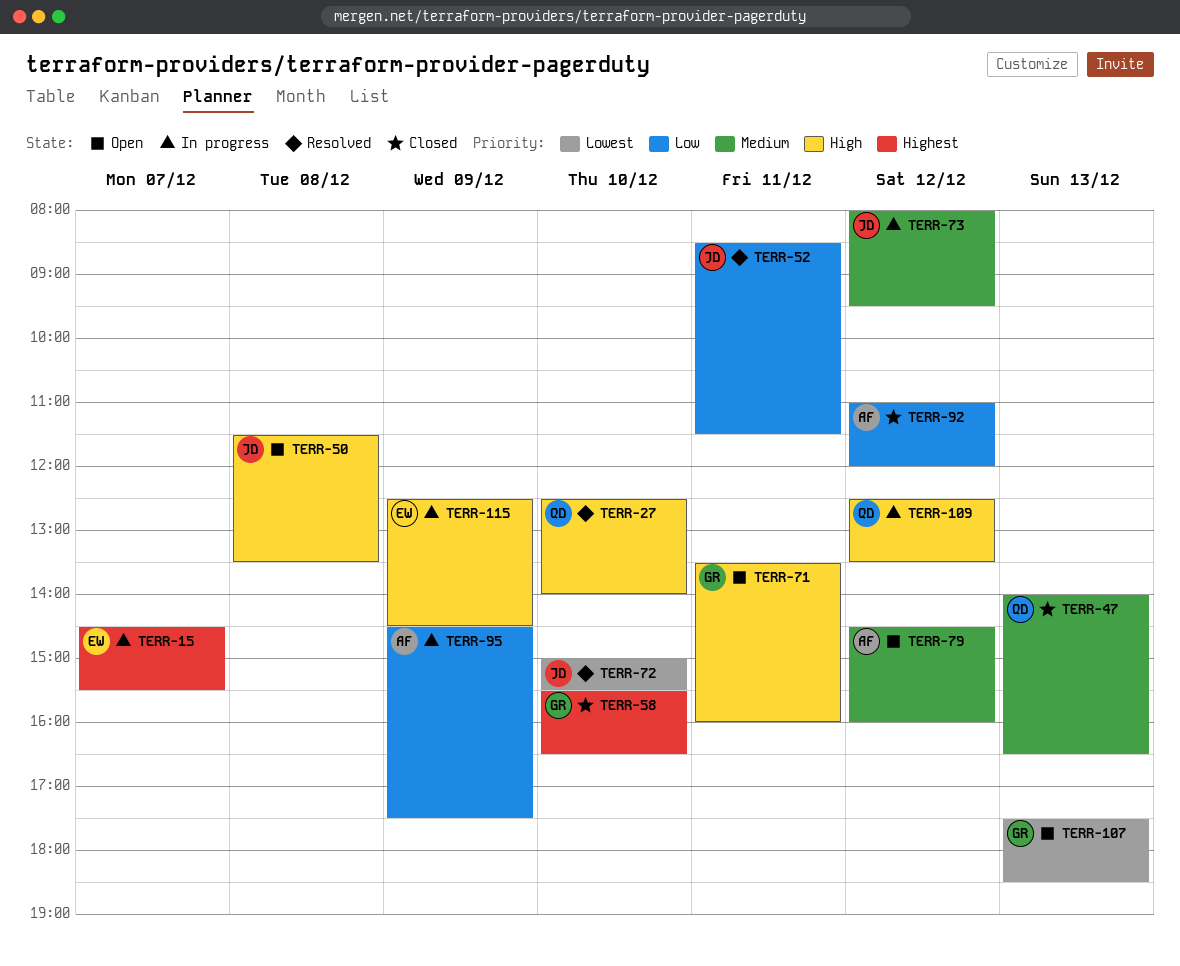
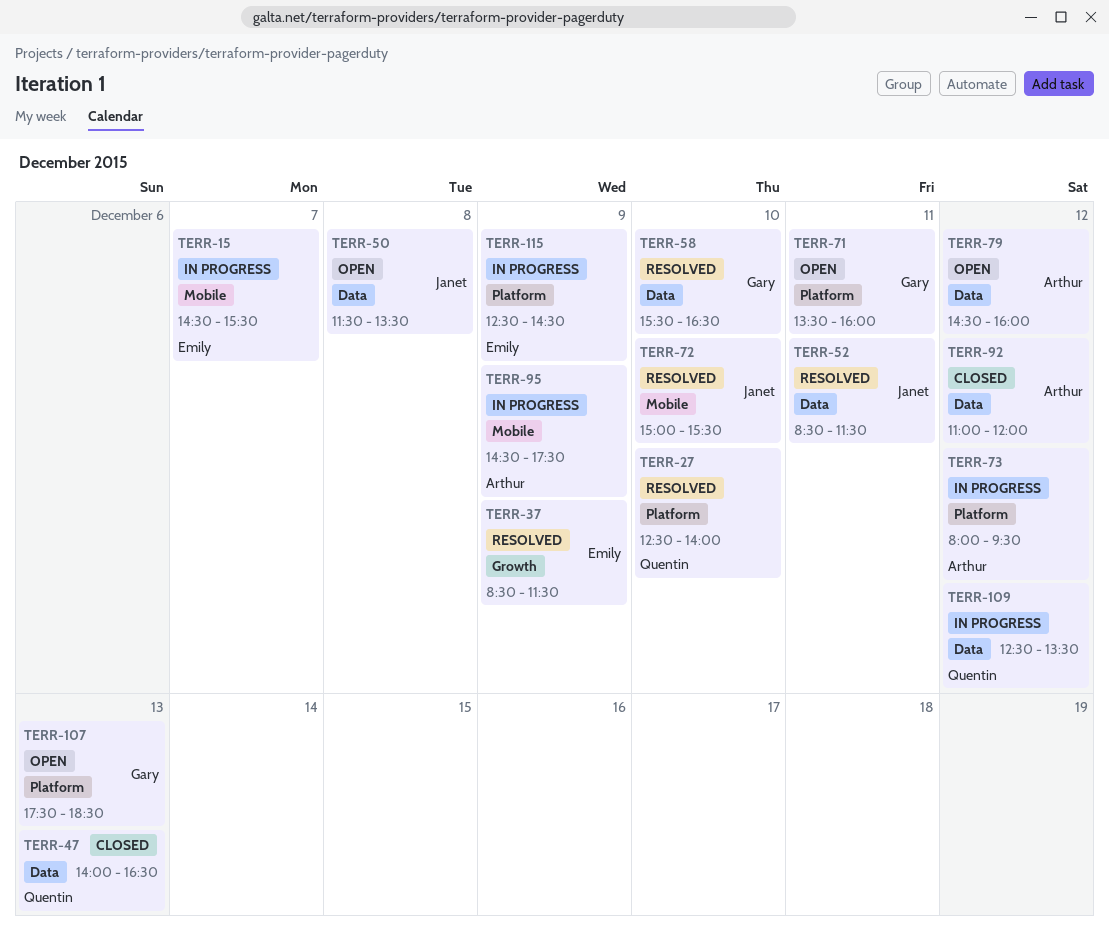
TERR-37: none -> present
TERR-58, status: Closed -> Resolved
TERR-73, owner: Janet -> Arthur

